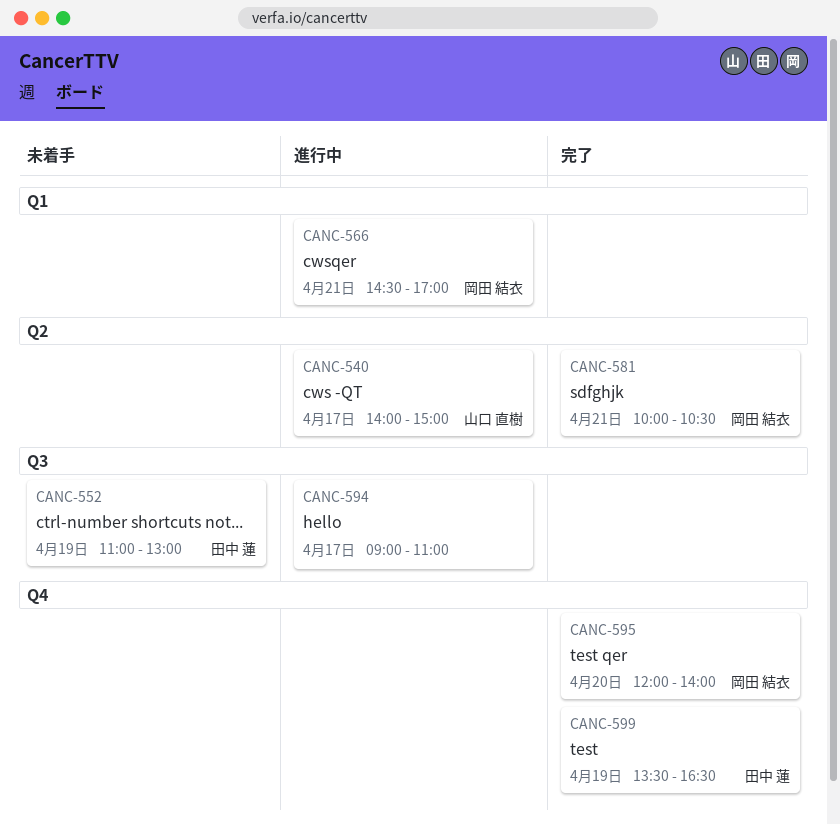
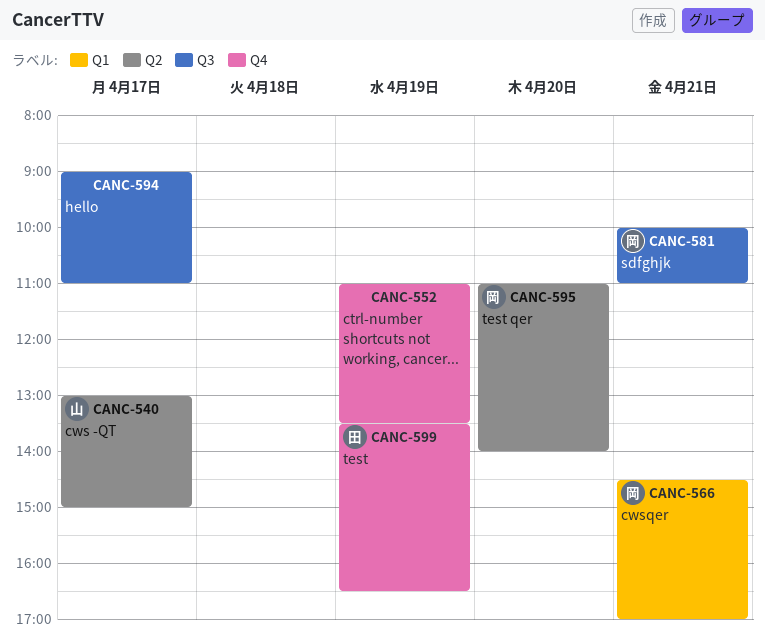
CANC-540, begins: 14:00 -> 13:00
CANC-552, owner: 田中 蓮 -> none
CANC-552, label: Q3 -> Q4
CANC-552, ends: 13:00 -> 13:30
CANC-581, label: Q2 -> Q3
CANC-581, ends: 10:30 -> 11:00
CANC-595, label: Q4 -> Q2
CANC-595, begins: 12:00 -> 11:00

